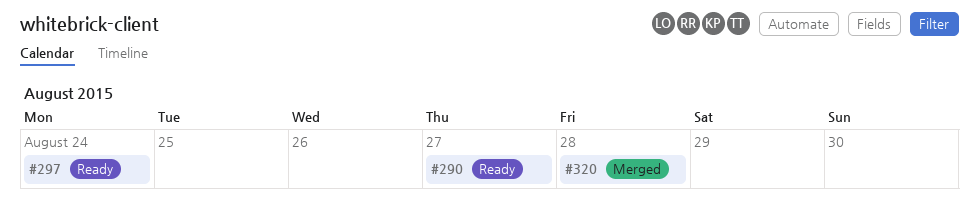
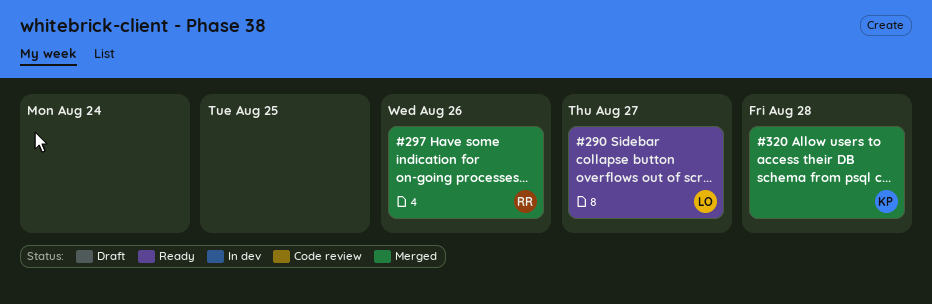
#297, status: Ready -> Merged
#297, due: Aug 24 -> Aug 26

